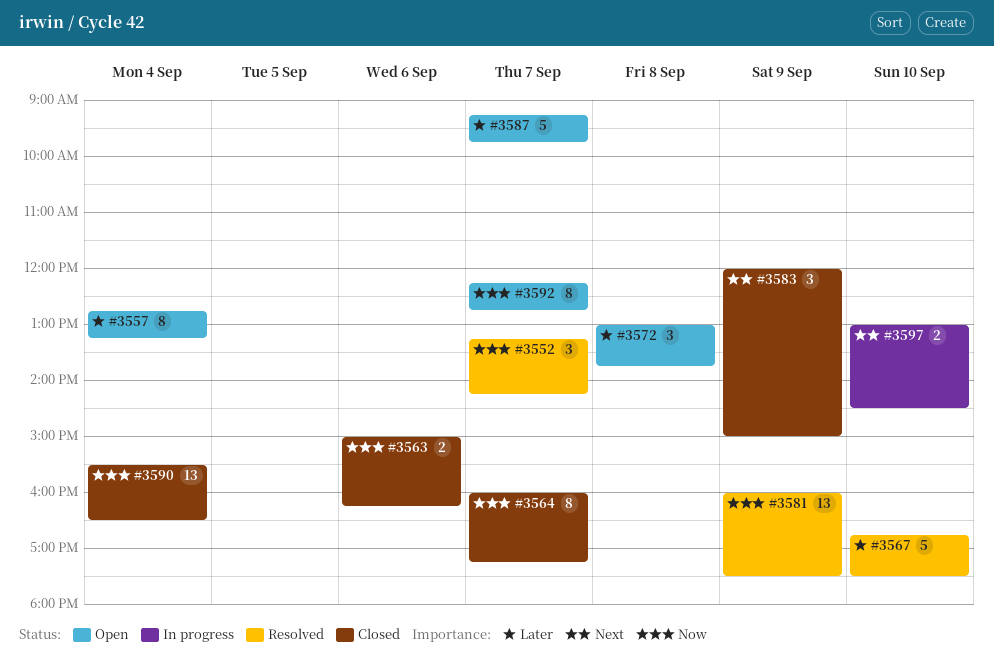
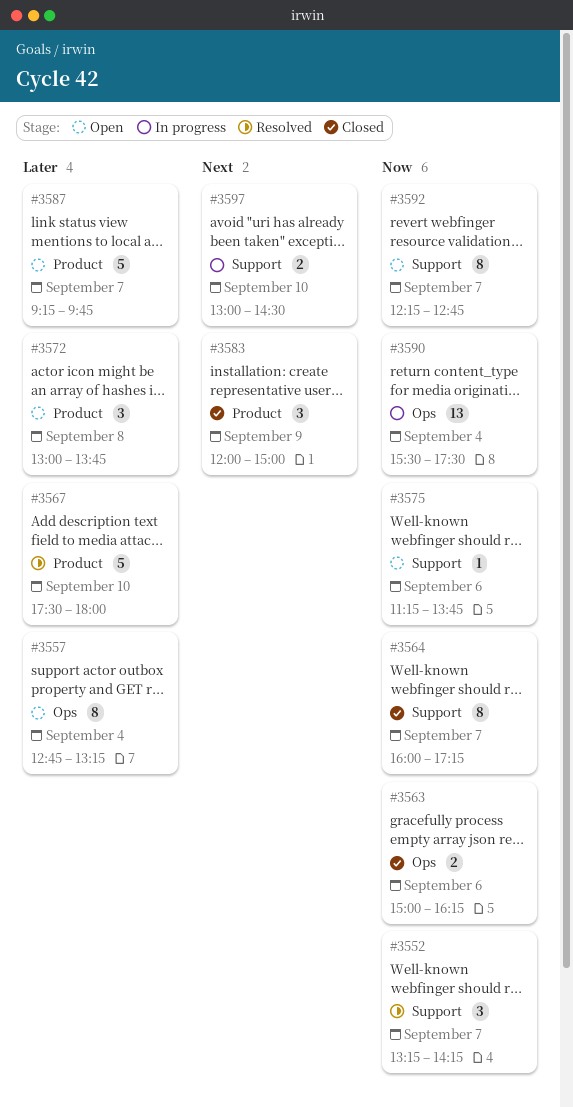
#3567, begins: 16:45 -> 17:30
#3567, ends: 17:30 -> 18:00
#3575: none -> present
#3581: present -> none
#3590, status: Closed -> In progress
#3590, ends: 16:30 -> 17:30

